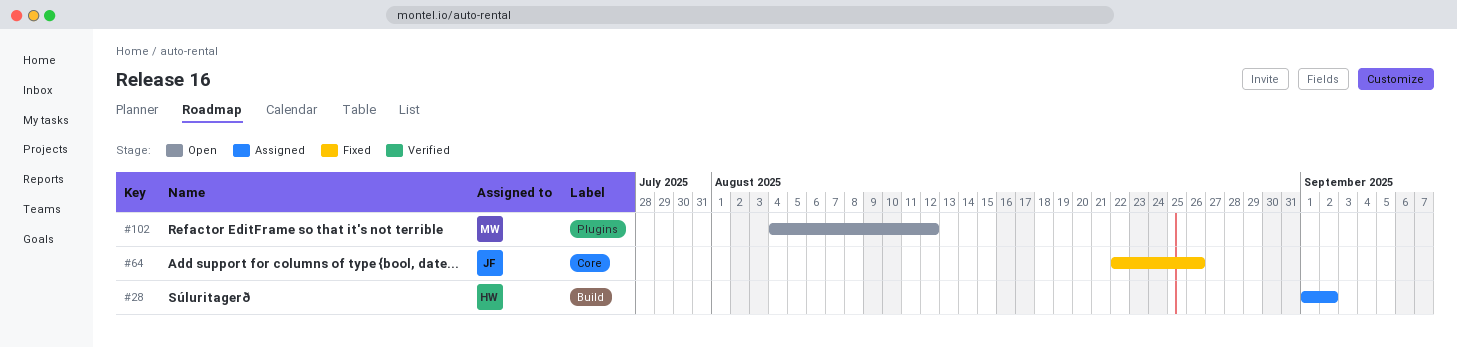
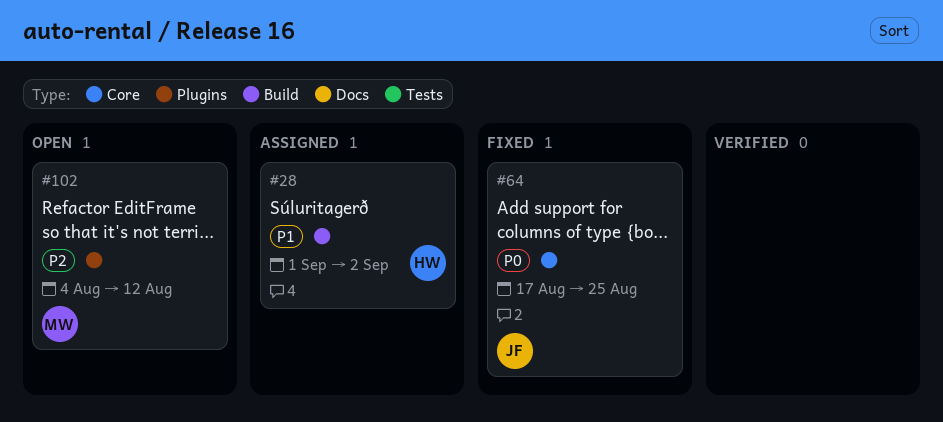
#64, start: Aug 22 -> Aug 17
#64, due: Aug 26 -> Aug 25

